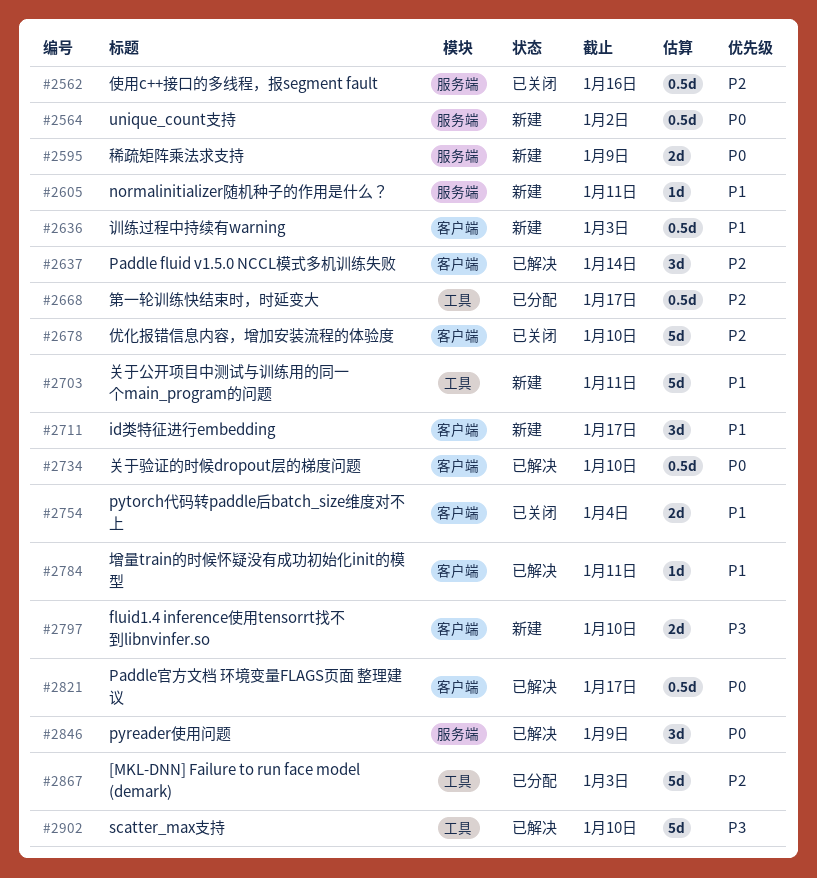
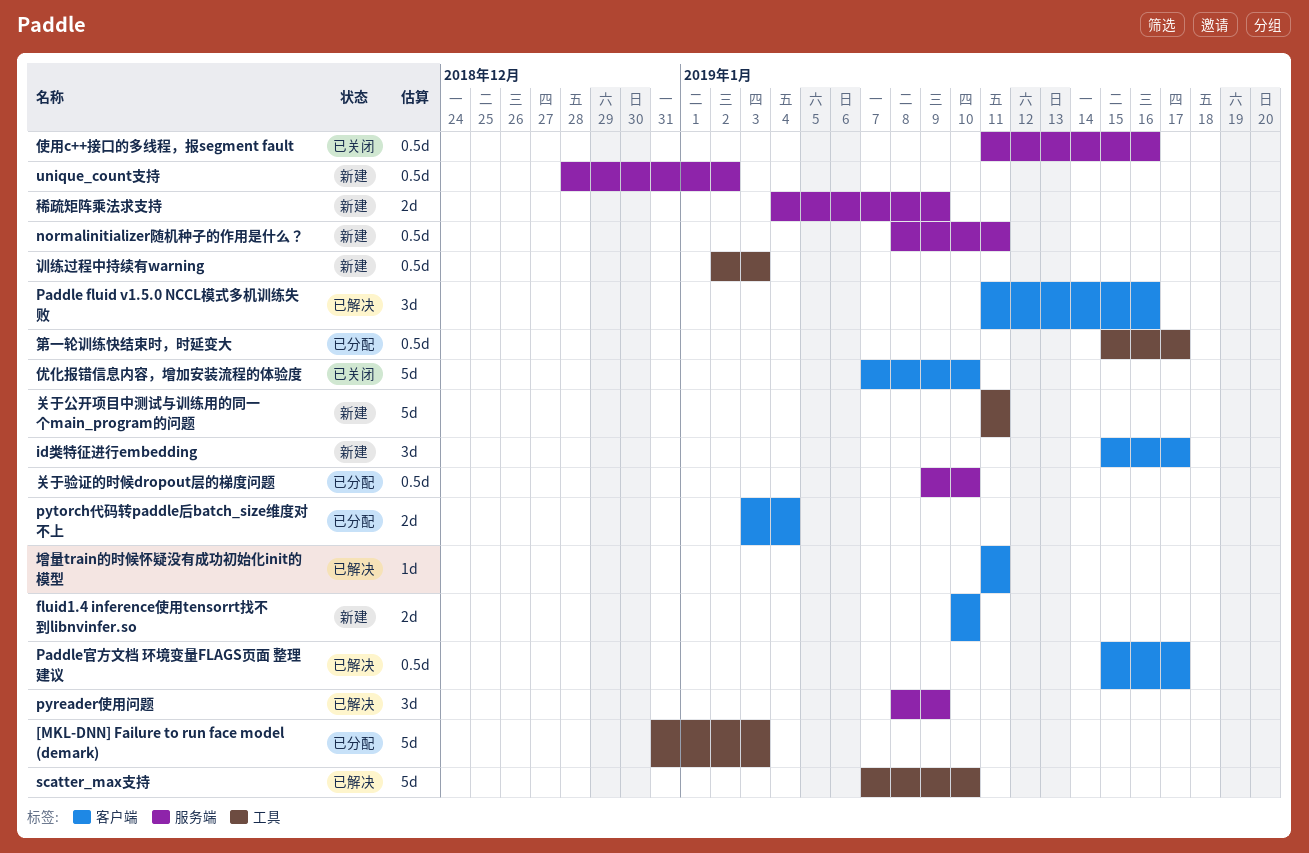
normalinitializer随机种子的作用是什么？, estimate: 1d -> 0.5d
Paddle fluid v1.5.0 NCCL模式多机训练失败, due: Jan 14 -> Jan 16
pytorch代码转paddle后batch_size维度对不上, status: 已关闭 -> 已分配
关于验证的时候dropout层的梯度问题, status: 已解决 -> 已分配
关于验证的时候dropout层的梯度问题, label: 客户端 -> 服务端
训练过程中持续有warning, label: 客户端 -> 工具

